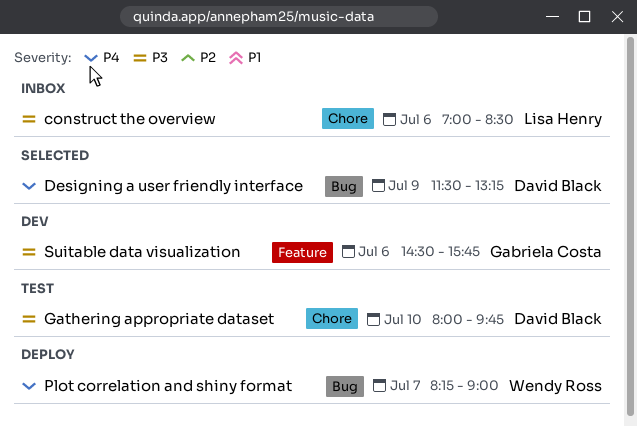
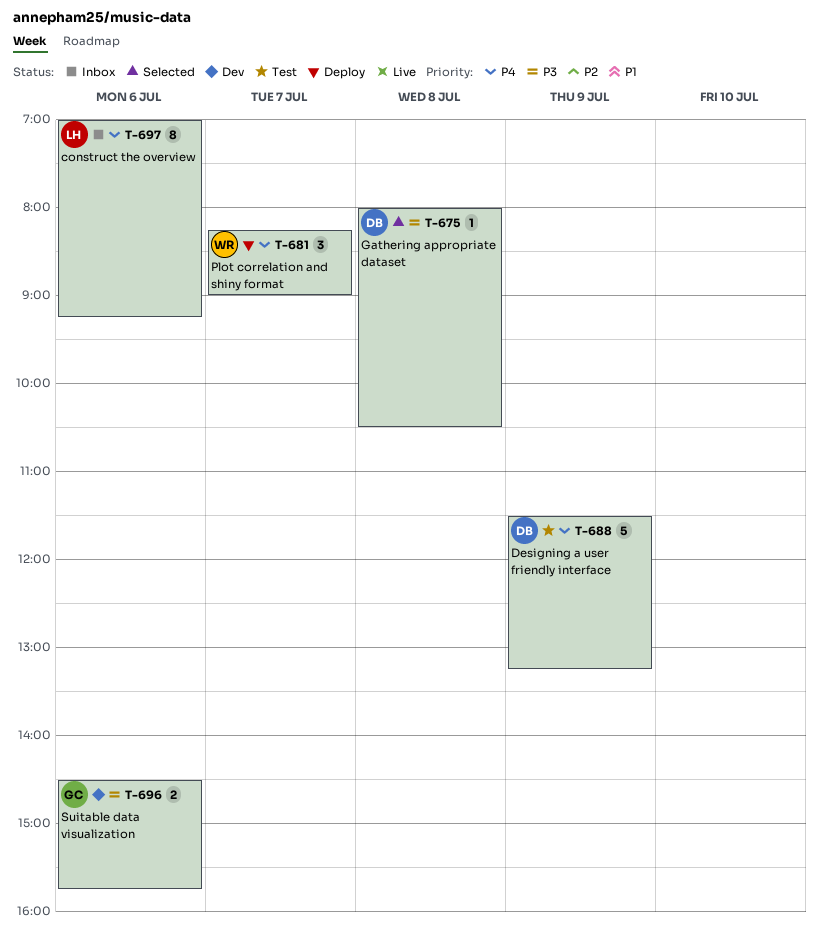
construct the overview, priority: P3 -> P4
construct the overview, ends: 08:30 -> 09:15
Designing a user friendly interface, status: Selected -> Test
Gathering appropriate dataset, status: Test -> Selected
Gathering appropriate dataset, day: Jul 10 -> Jul 8
Gathering appropriate dataset, ends: 09:45 -> 10:30

